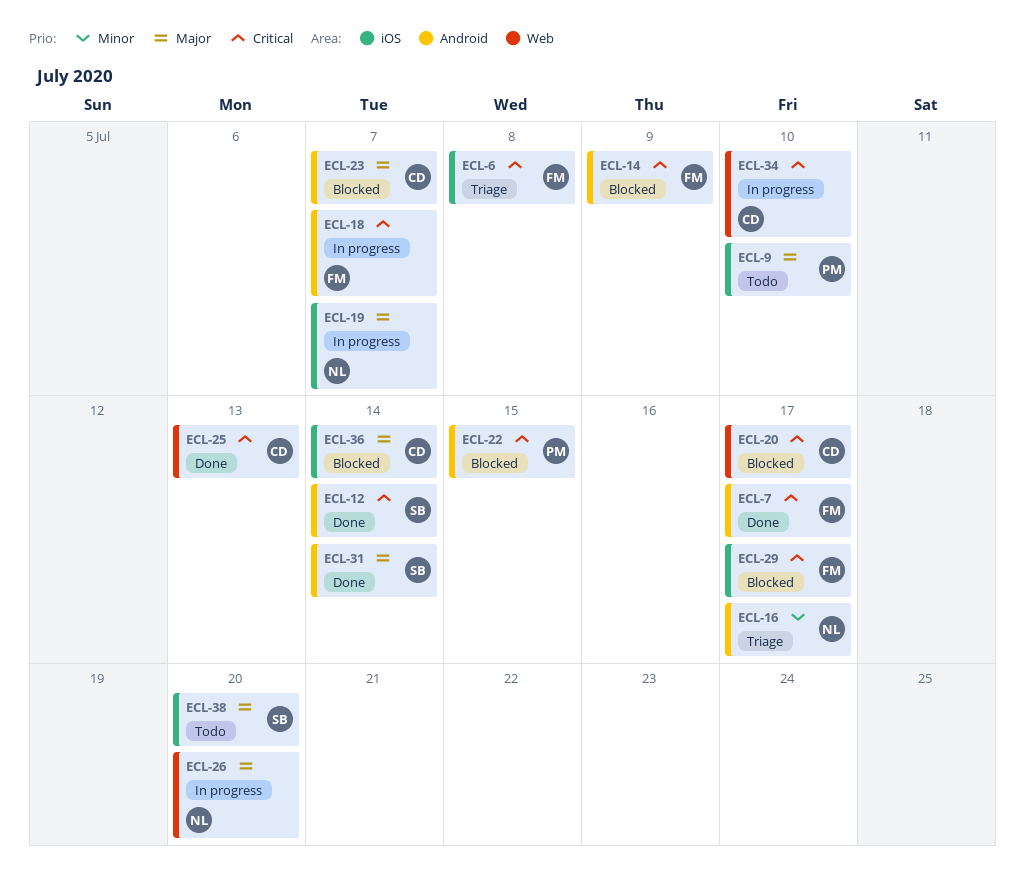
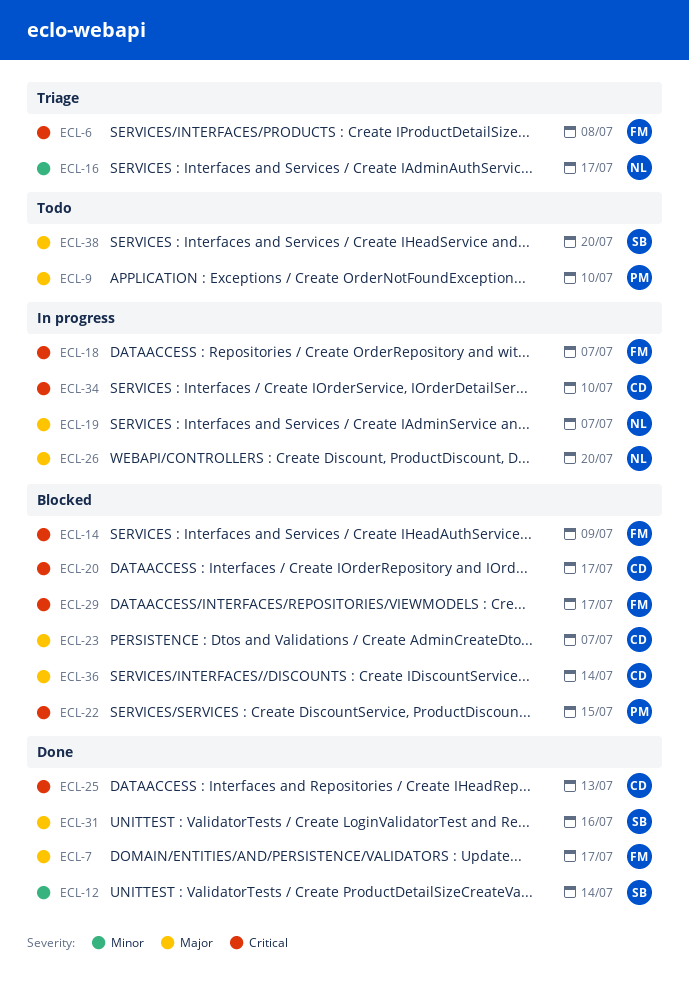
ECL-7, priority: Critical -> Major
ECL-12, priority: Critical -> Minor
ECL-31, due: Jul 14 -> Jul 16

